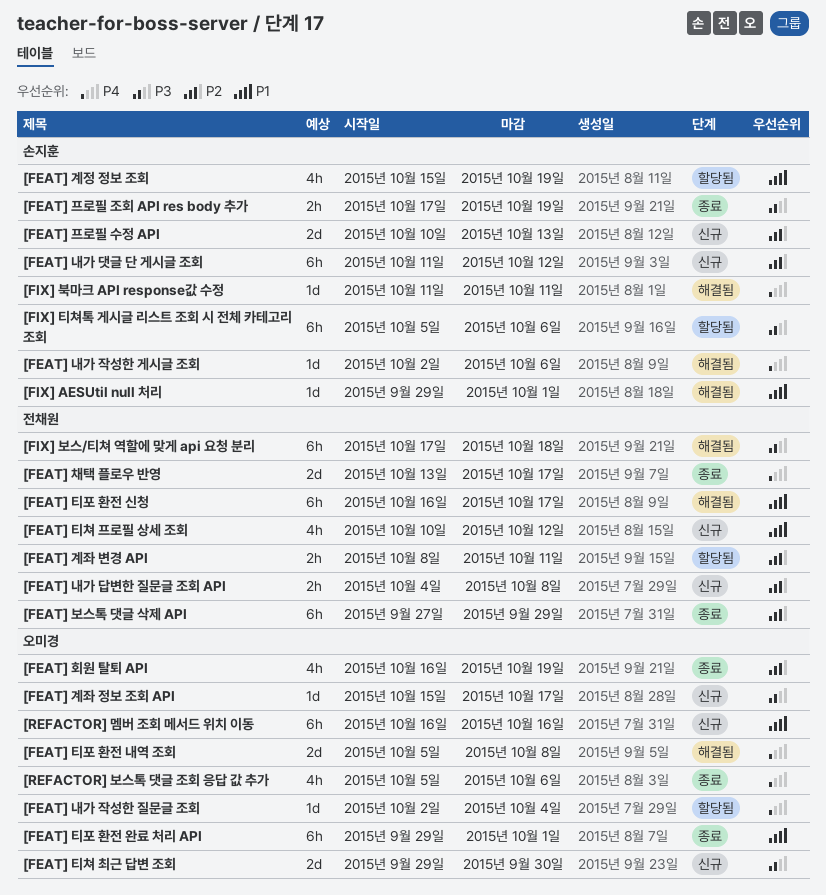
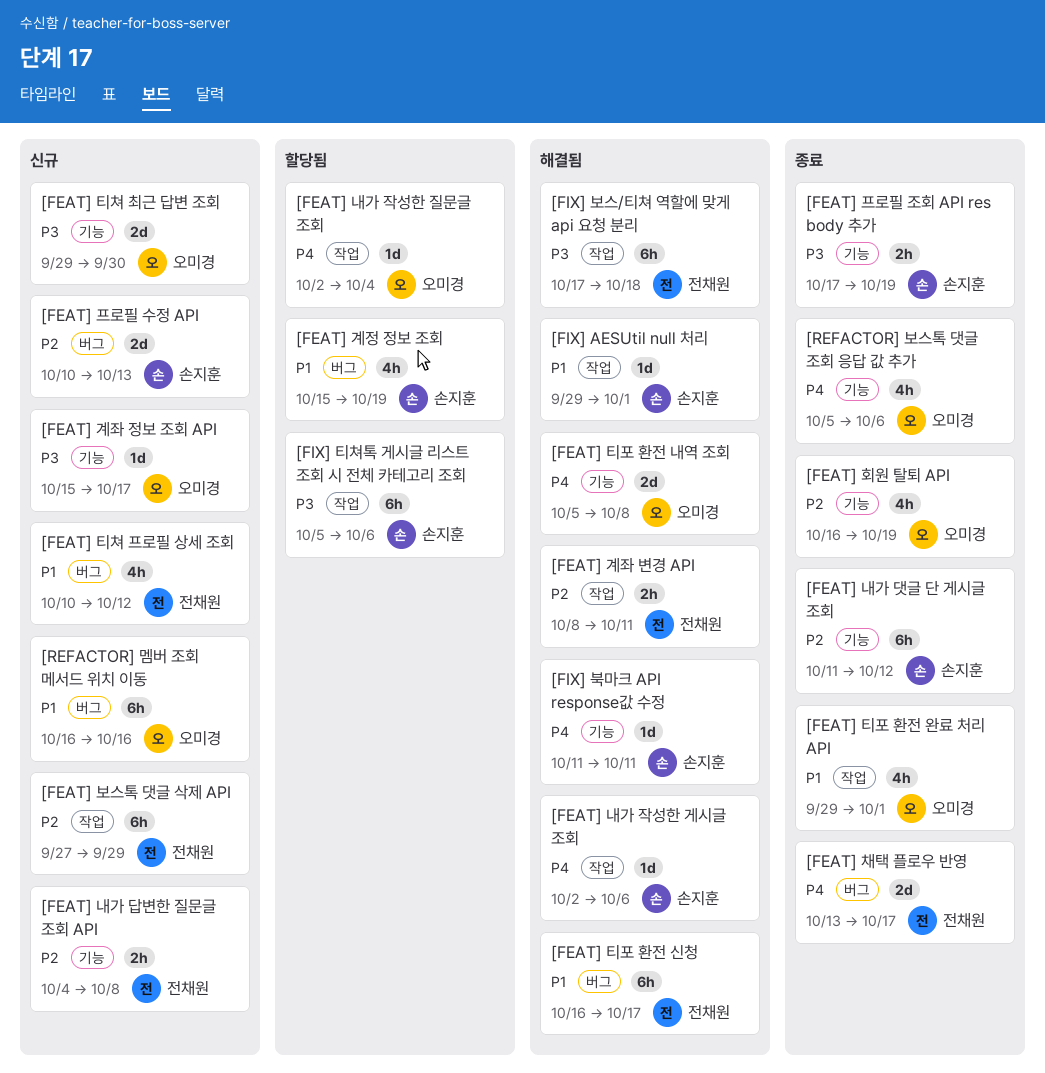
[FEAT] 계좌 변경 API, status: 할당됨 -> 해결됨
[FEAT] 내가 댓글 단 게시글 조회, status: 신규 -> 종료
[FEAT] 보스톡 댓글 삭제 API, status: 종료 -> 신규
[FEAT] 티포 환전 완료 처리 API, estimate: 6h -> 4h

